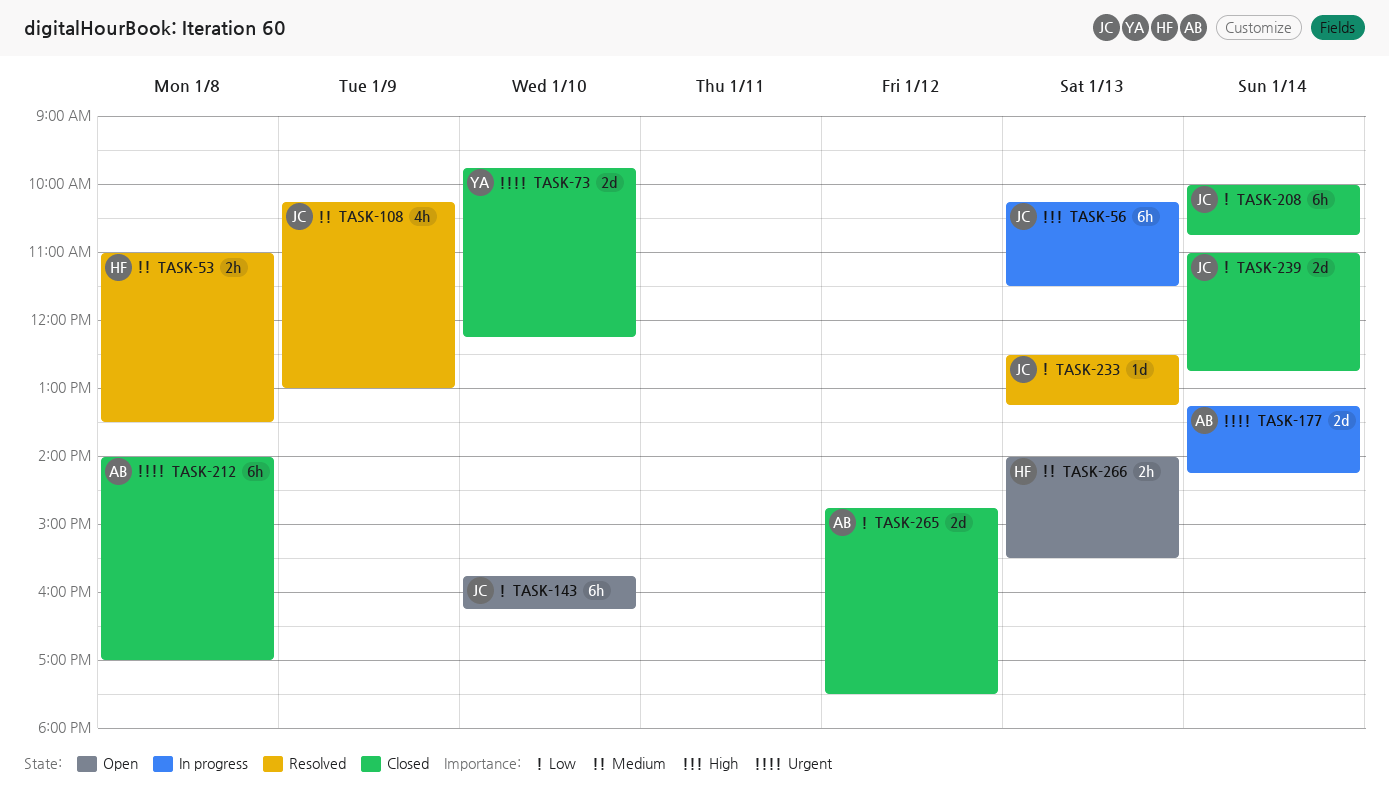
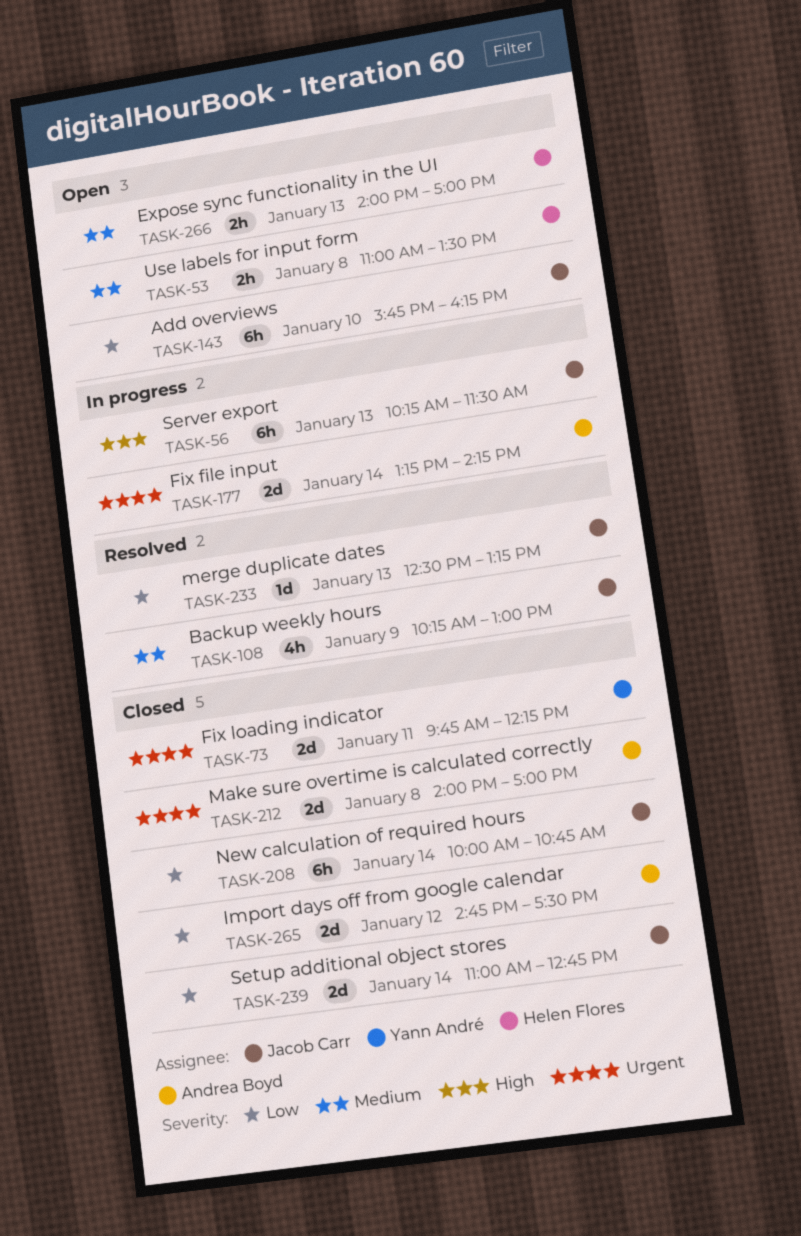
TASK-53, status: Resolved -> Open
TASK-73, day: Jan 10 -> Jan 11
TASK-212, estimate: 6h -> 2d
TASK-266, ends: 15:30 -> 17:00

